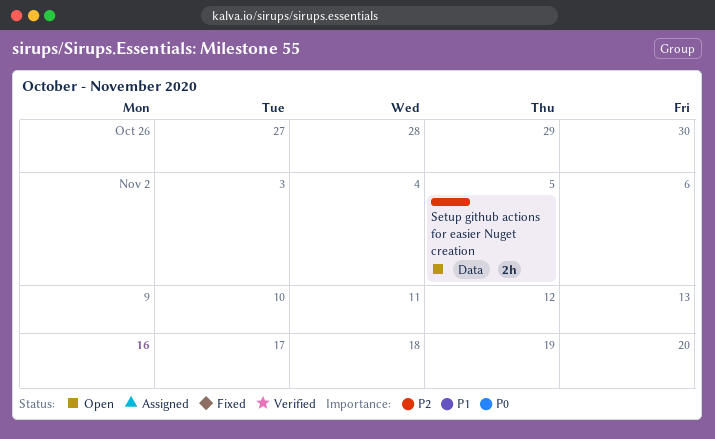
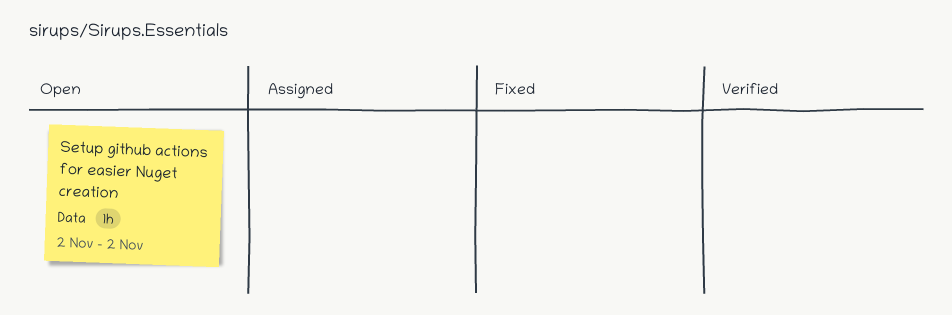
Setup github actions for easier Nuget creation, estimate: 2h -> 1h
Setup github actions for easier Nuget creation, due: Nov 5 -> Nov 2

